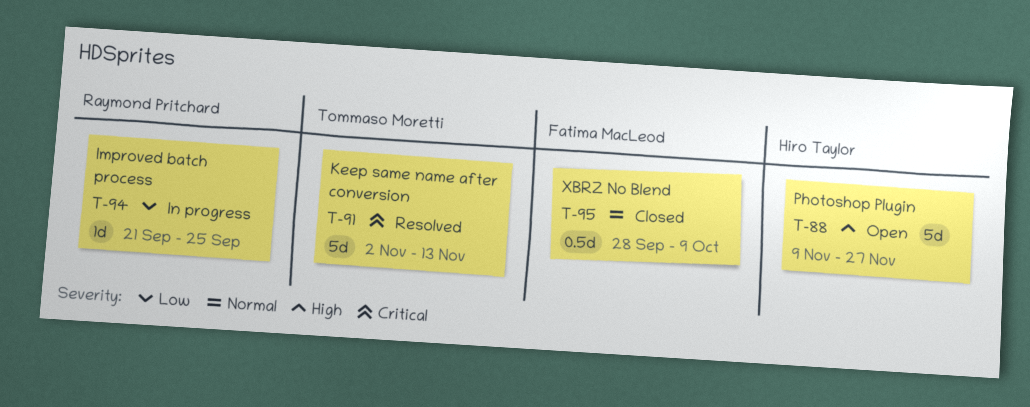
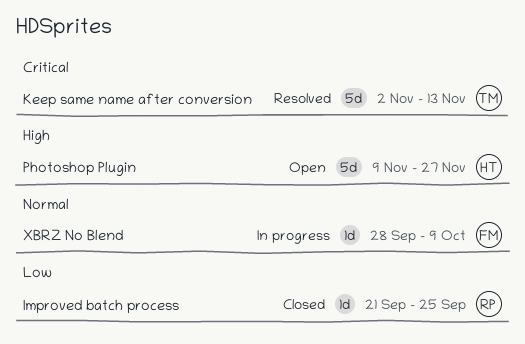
Improved batch process, status: In progress -> Closed
XBRZ No Blend, status: Closed -> In progress
XBRZ No Blend, estimate: 0.5d -> 1d

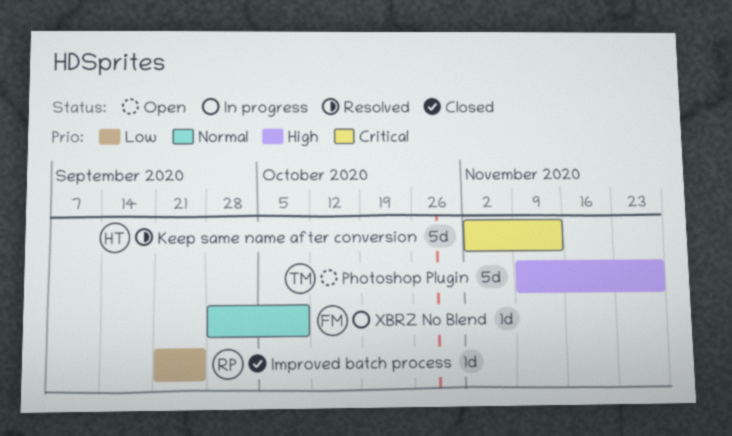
Keep same name after conversion, owner: TM -> HT
Photoshop Plugin, owner: HT -> TM

